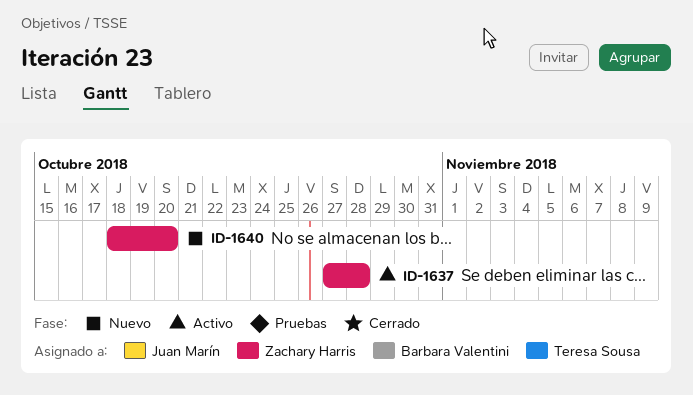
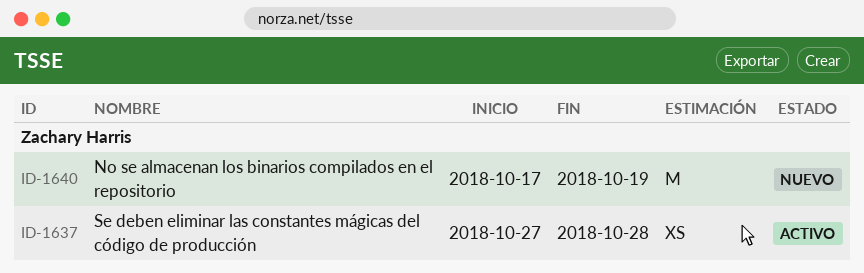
ID-1640, start: Oct 18 -> Oct 17
ID-1640, due: Oct 20 -> Oct 19

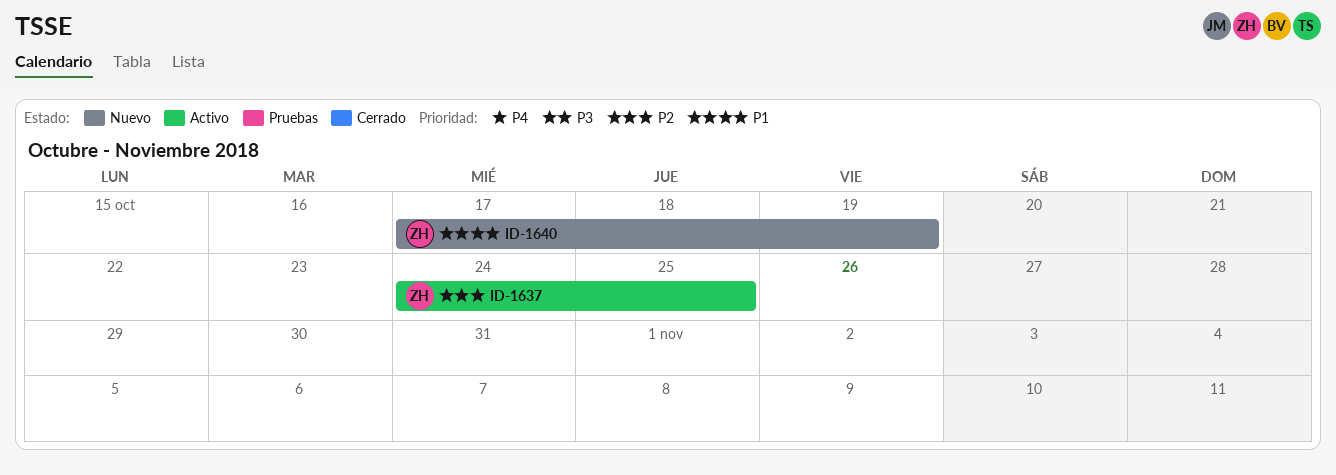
ID-1637, start: Oct 27 -> Oct 24
ID-1637, due: Oct 28 -> Oct 25

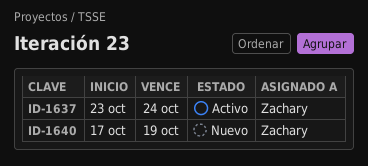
ID-1637, start: Oct 24 -> Oct 23
ID-1637, due: Oct 25 -> Oct 24

